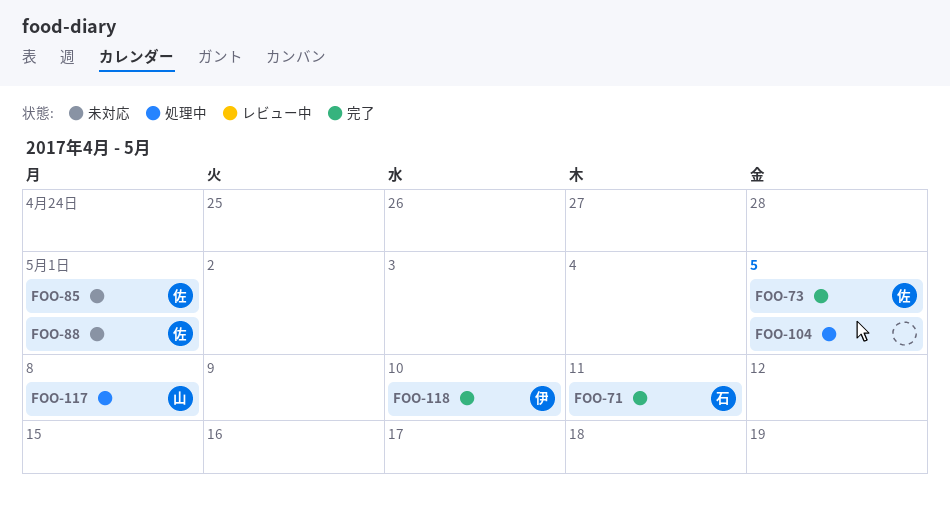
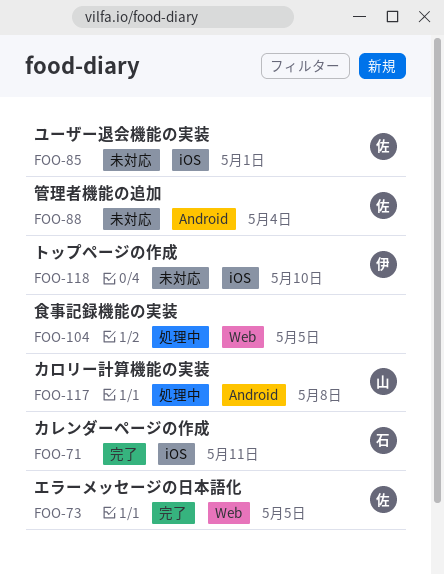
FOO-88, due: May 1 -> May 4
FOO-118, status: 完了 -> 未対応

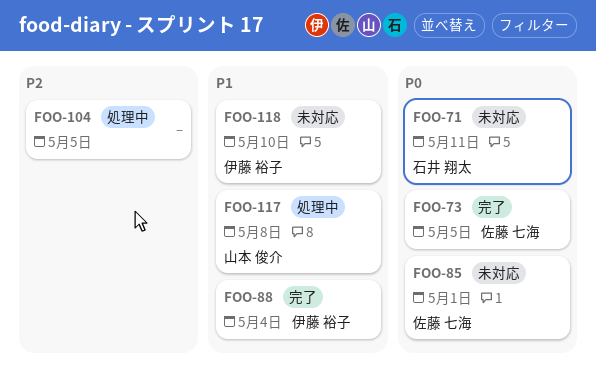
FOO-71, status: 完了 -> 未対応
FOO-88, status: 未対応 -> 完了
FOO-88, owner: 佐藤 七海 -> 伊藤 裕子

